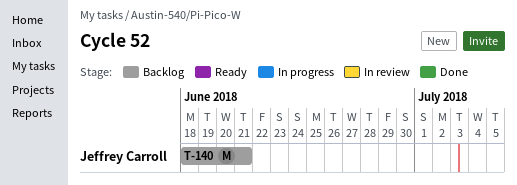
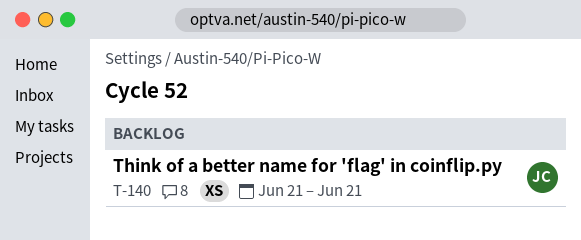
T-140, estimate: M -> XS
T-140, start: Jun 18 -> Jun 21

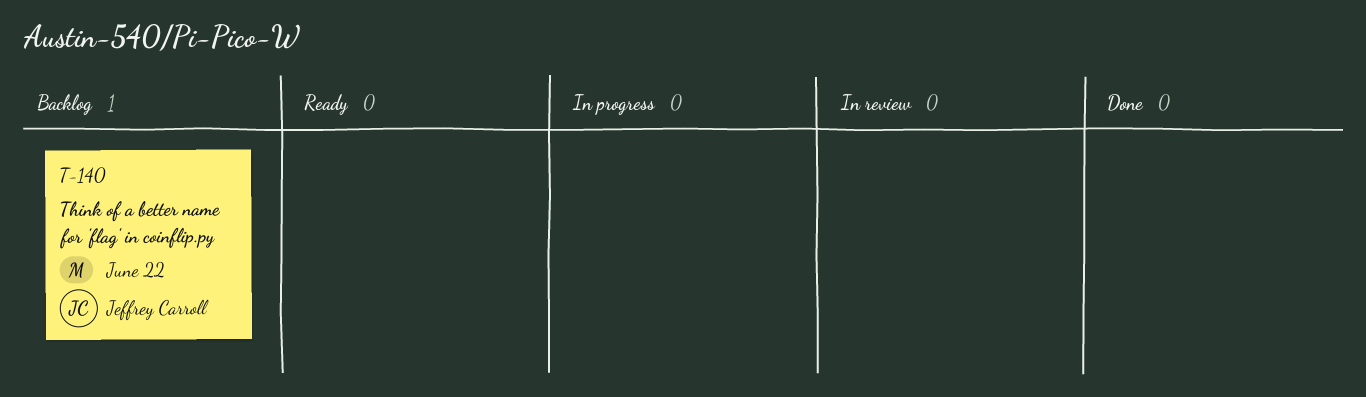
T-140, estimate: XS -> M
T-140, due: Jun 21 -> Jun 22

